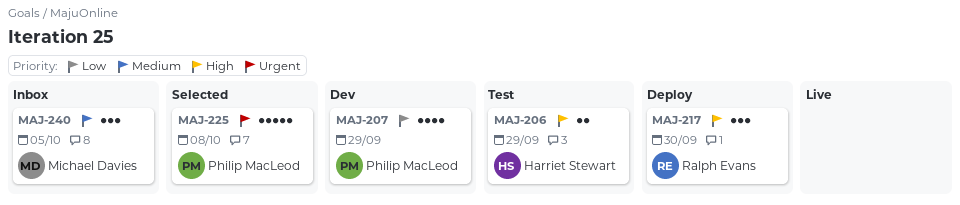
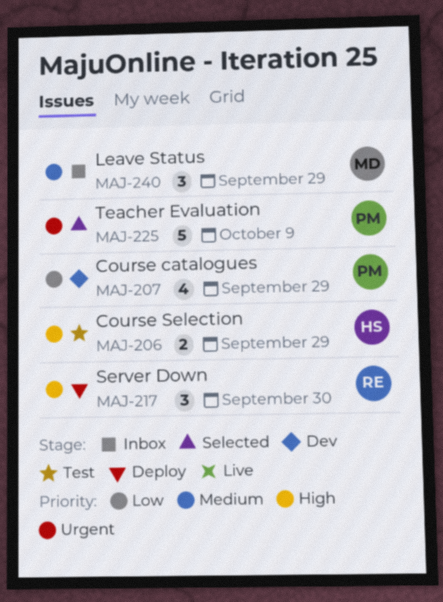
MAJ-225, due: Oct 8 -> Oct 9
MAJ-240, due: Oct 5 -> Sep 29

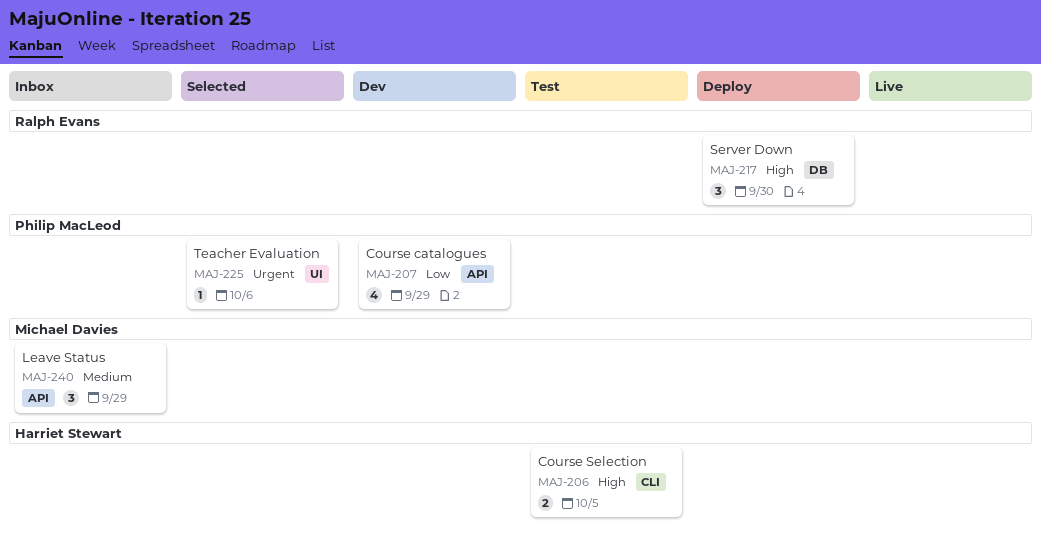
MAJ-206, due: Sep 29 -> Oct 5
MAJ-225, estimate: 5 -> 1
MAJ-225, due: Oct 9 -> Oct 6

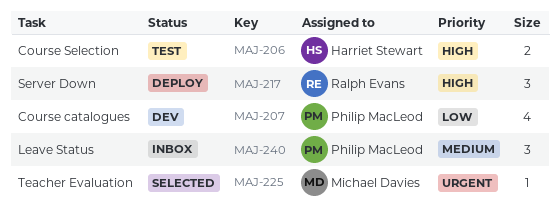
MAJ-225, owner: Philip MacLeod -> Michael Davies
MAJ-240, owner: Michael Davies -> Philip MacLeod

